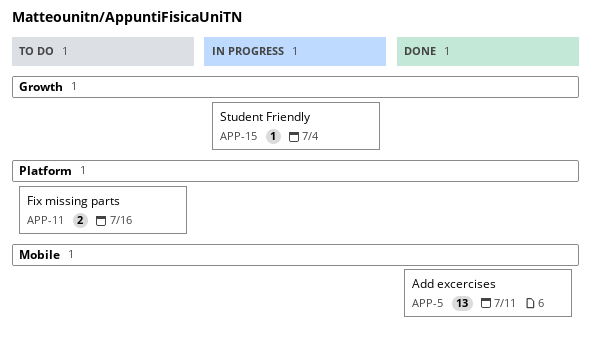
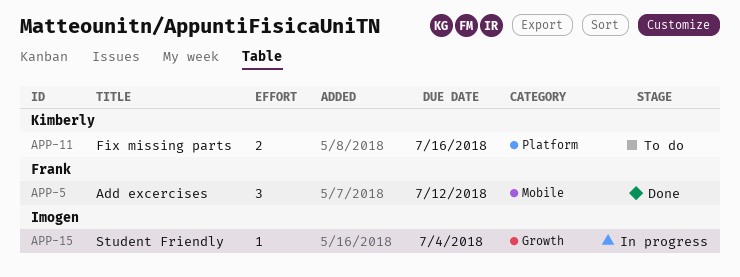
APP-5, estimate: 13 -> 3
APP-5, due: Jul 11 -> Jul 12

